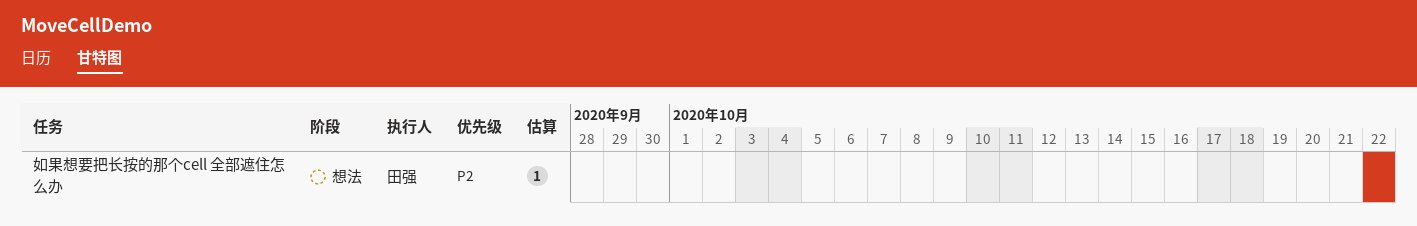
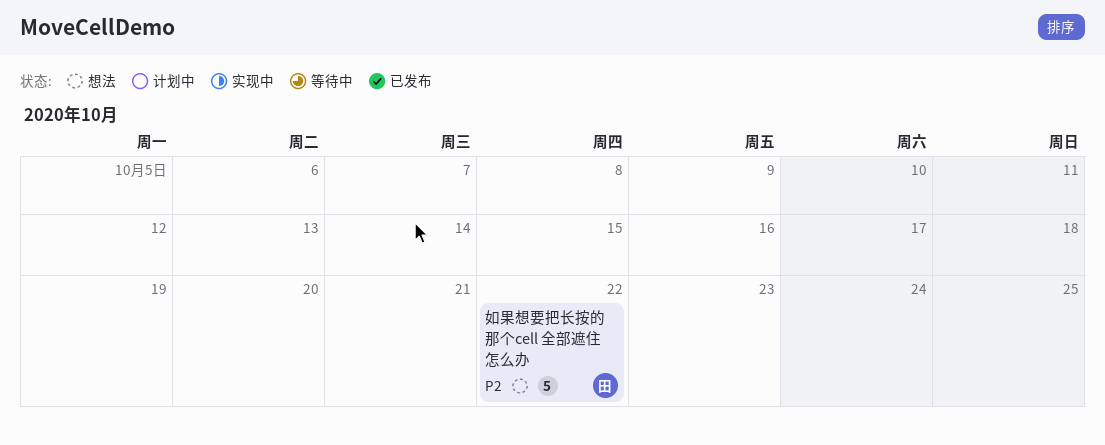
如果想要把长按的那个cell 全部遮住怎么办, estimate: 1 -> 5

